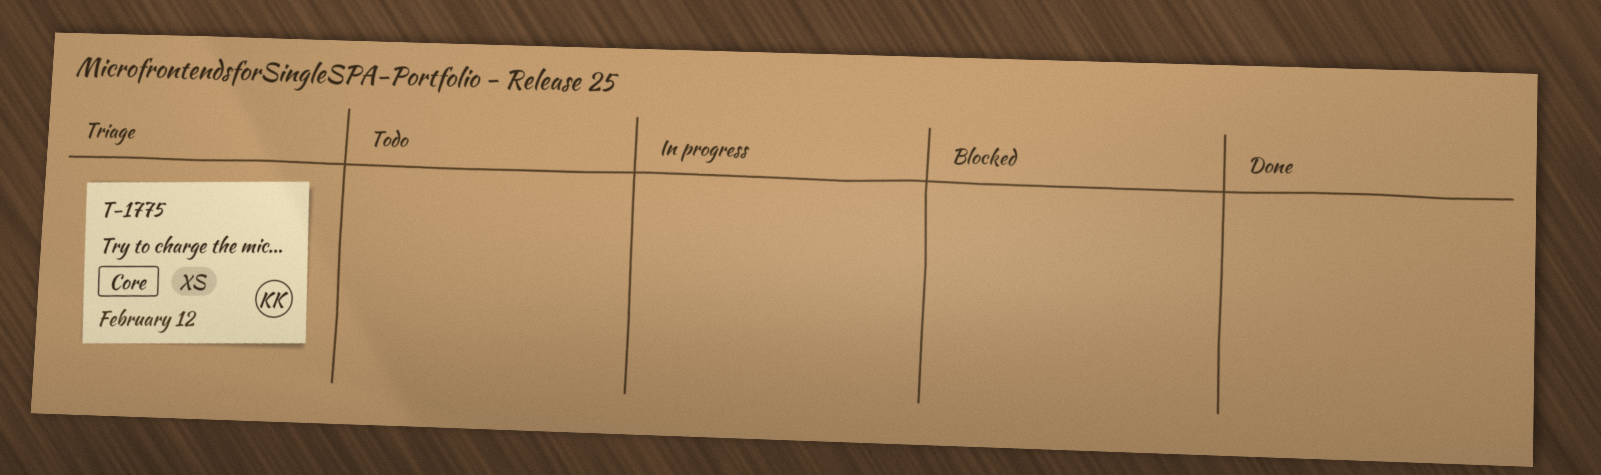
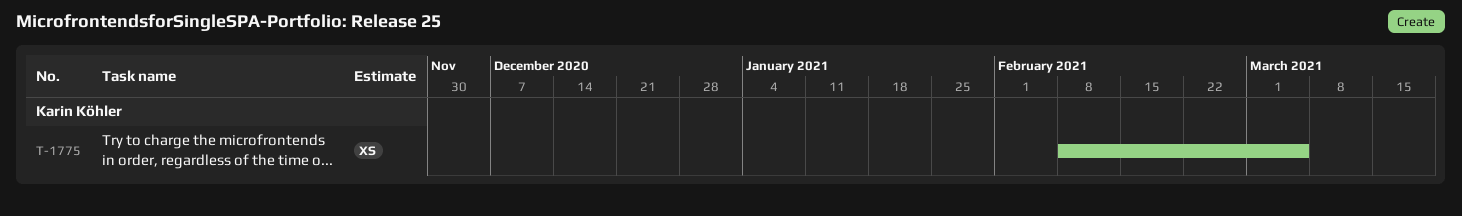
T-1775, due: Feb 12 -> Mar 5

